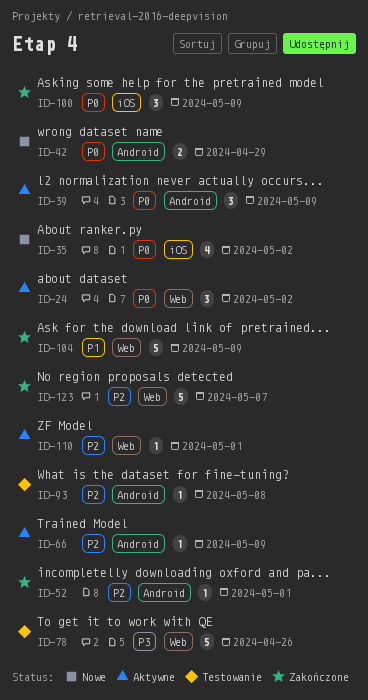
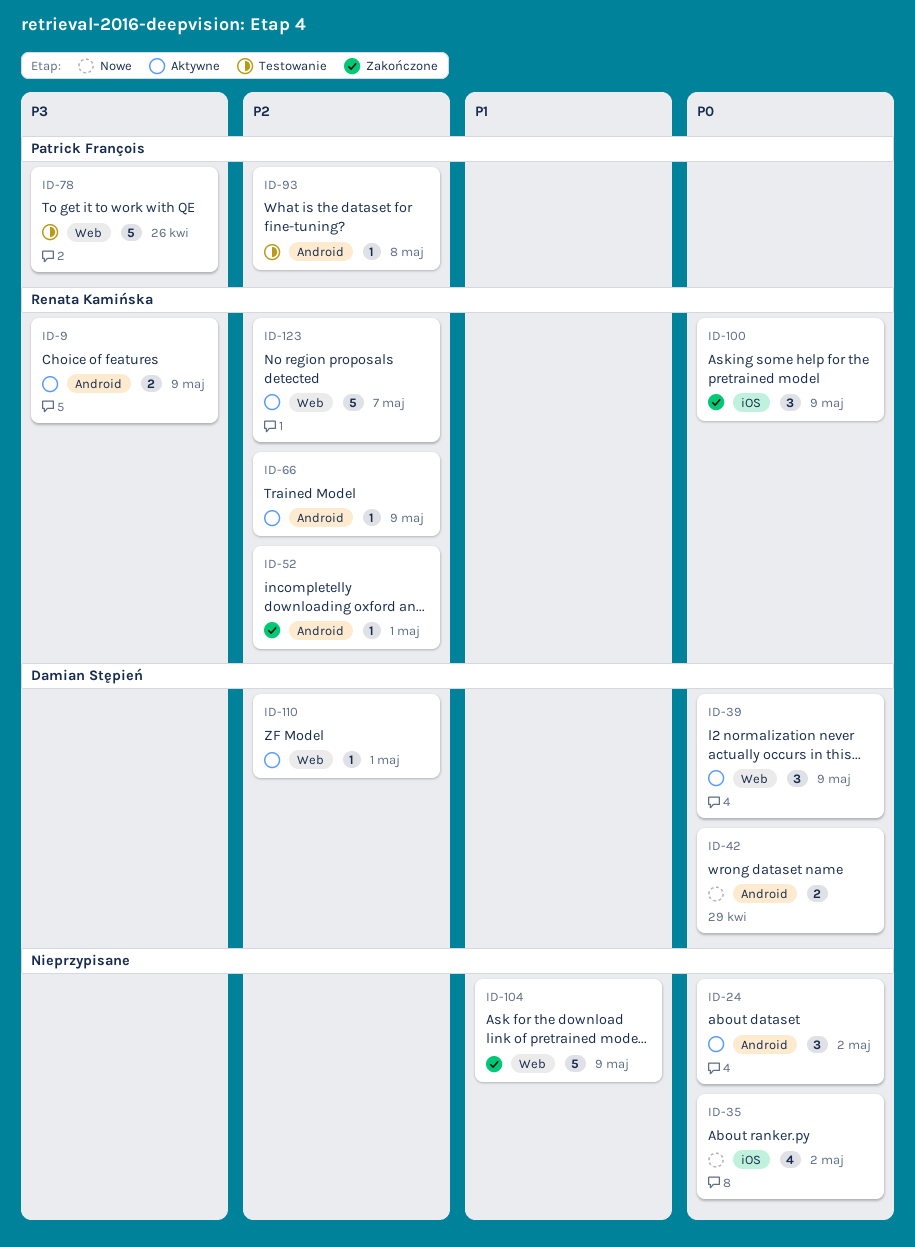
ID-9: none -> present
ID-24, label: Web -> Android
ID-39, label: Android -> Web
ID-123, status: Zakończone -> Aktywne

